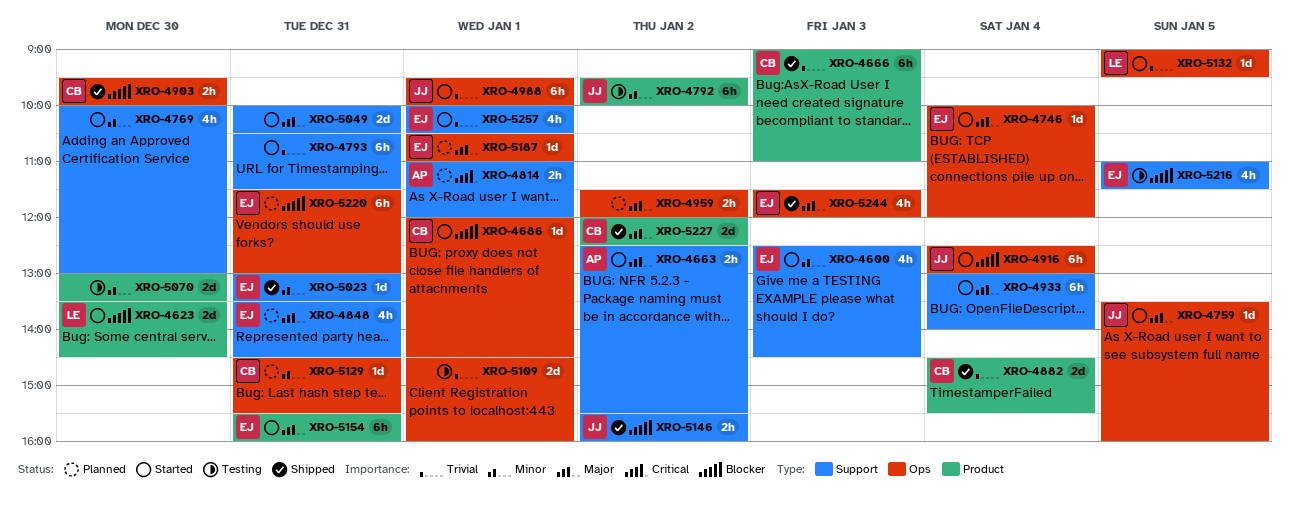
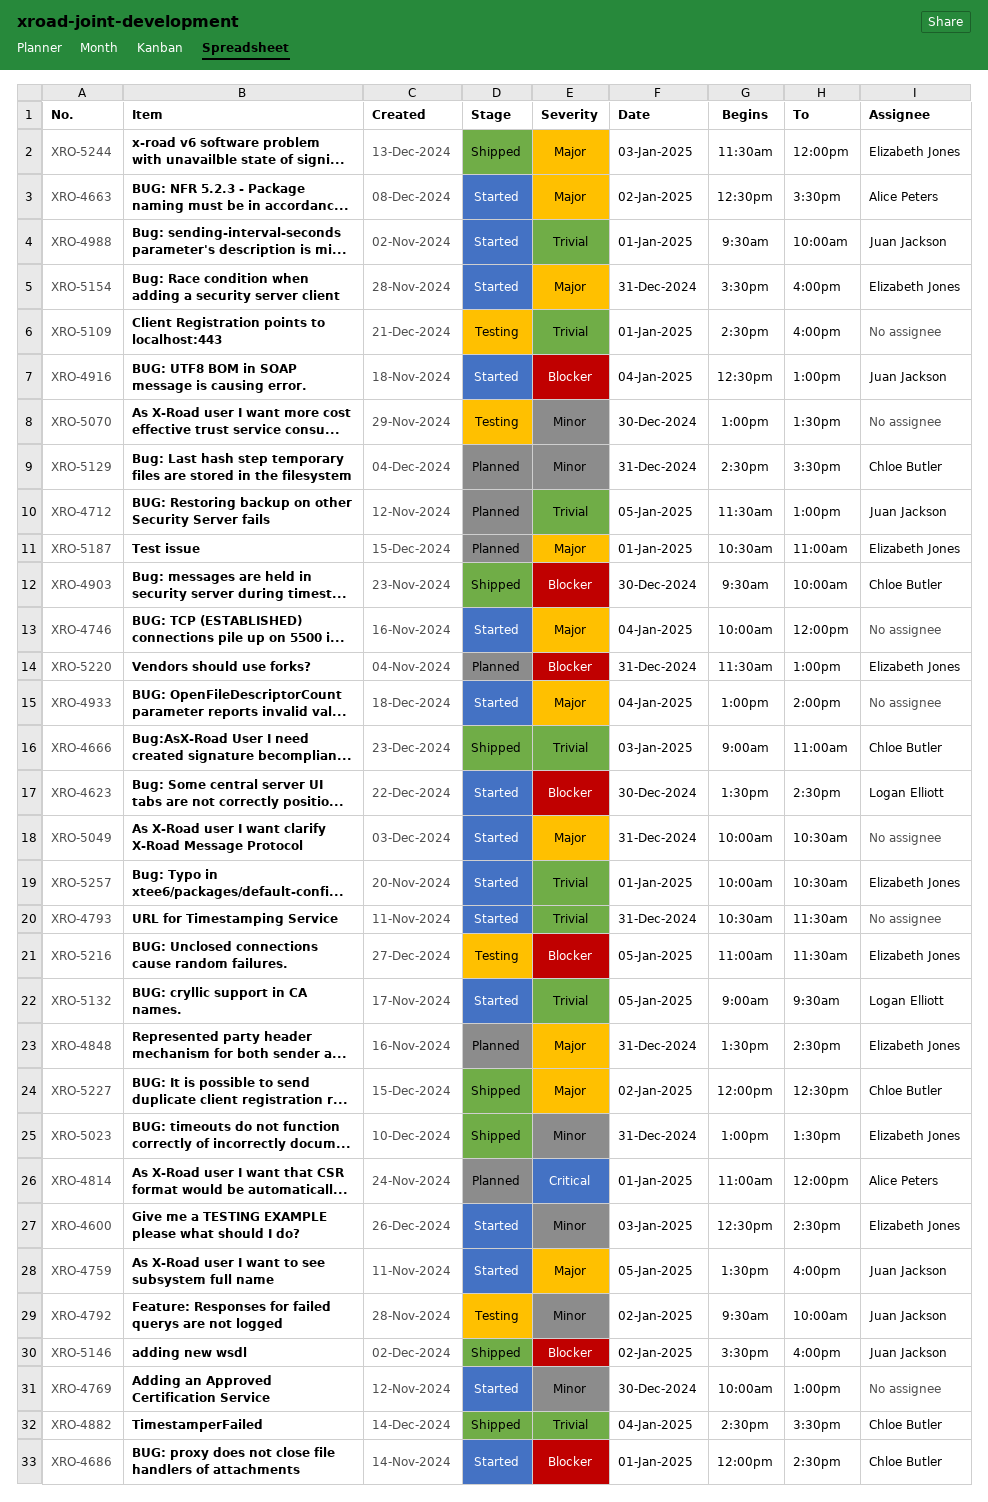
XRO-4712: none -> present
XRO-4746, owner: Elizabeth Jones -> none
XRO-4959: present -> none

